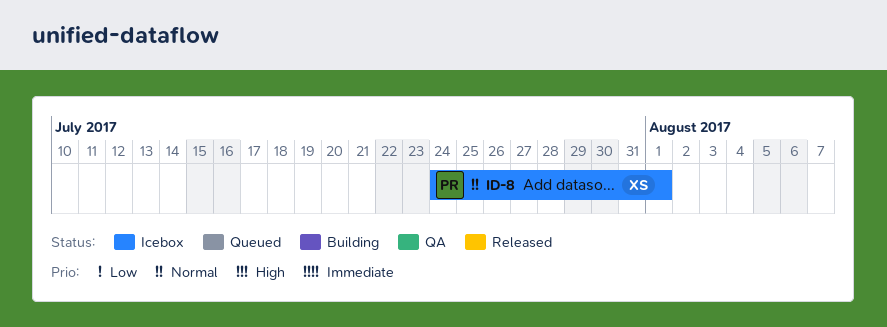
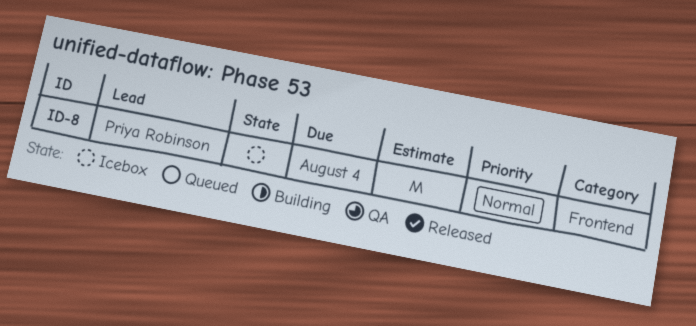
ID-8, estimate: XS -> M
ID-8, due: Aug 1 -> Aug 4

